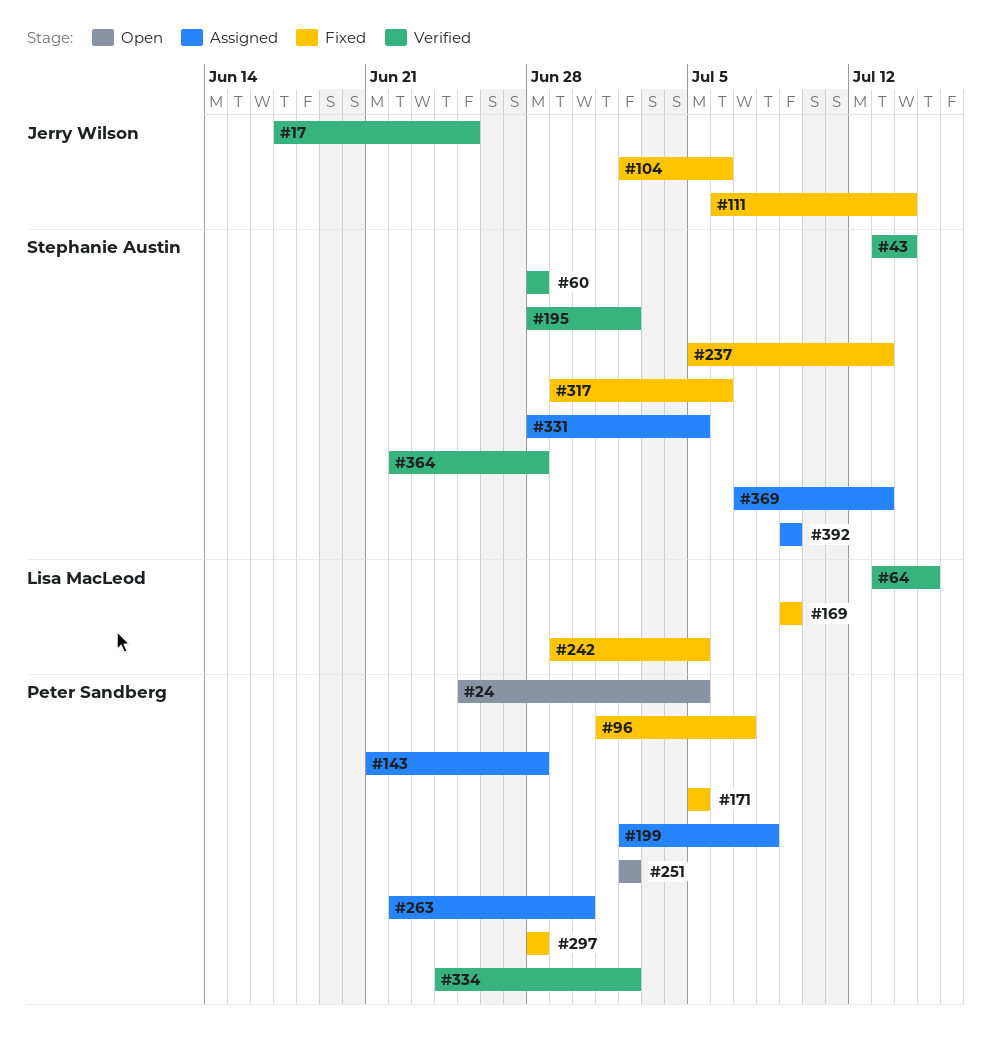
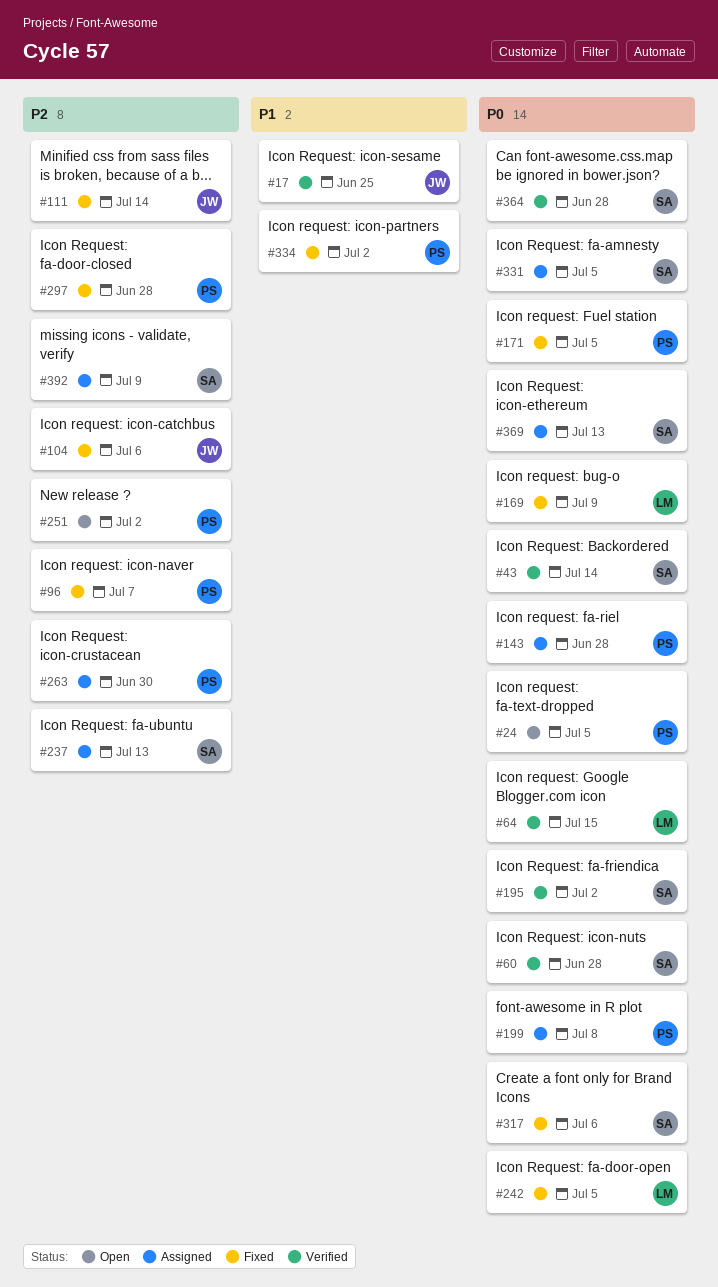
#237, status: Fixed -> Assigned
#334, status: Verified -> Fixed

